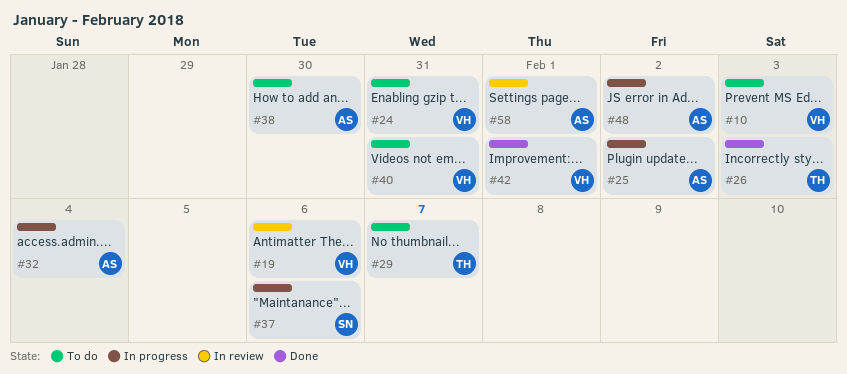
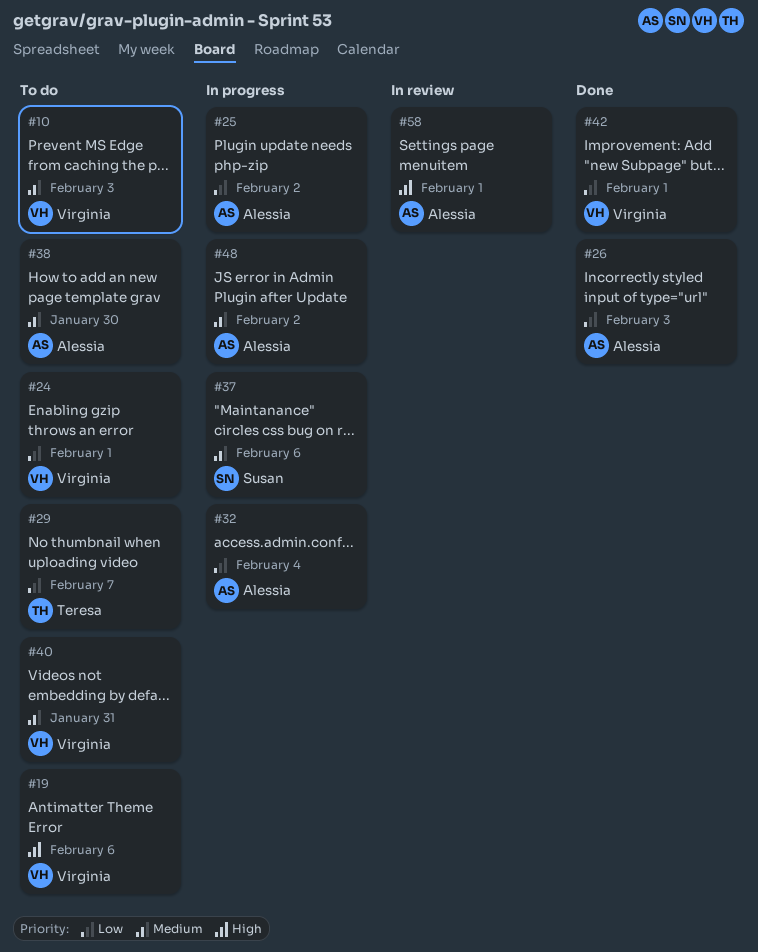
#19, status: In review -> To do
#24, due: Jan 31 -> Feb 1
#26, owner: Teresa -> Alessia

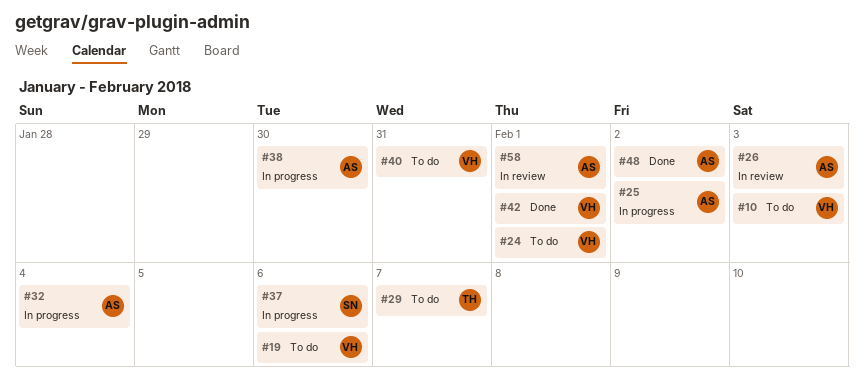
#26, status: Done -> In review
#38, status: To do -> In progress
#48, status: In progress -> Done

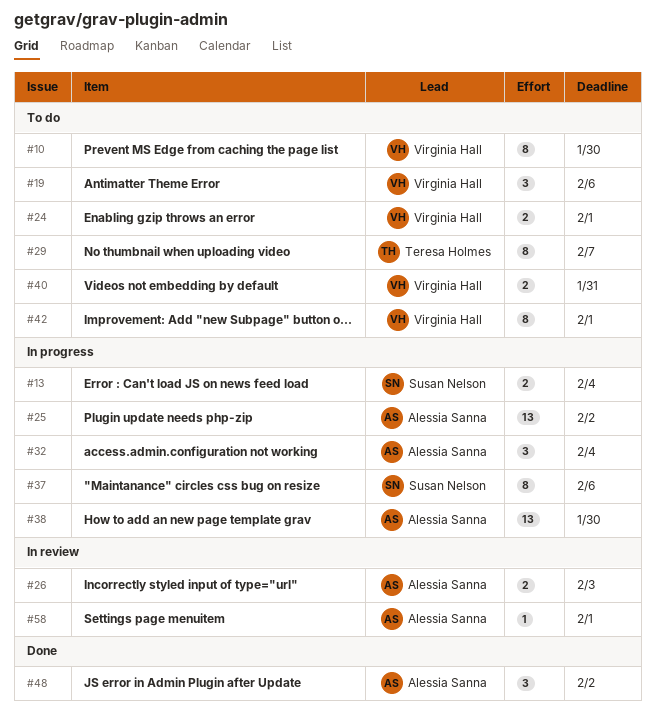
#10, due: Feb 3 -> Jan 30
#13: none -> present
#42, status: Done -> To do

